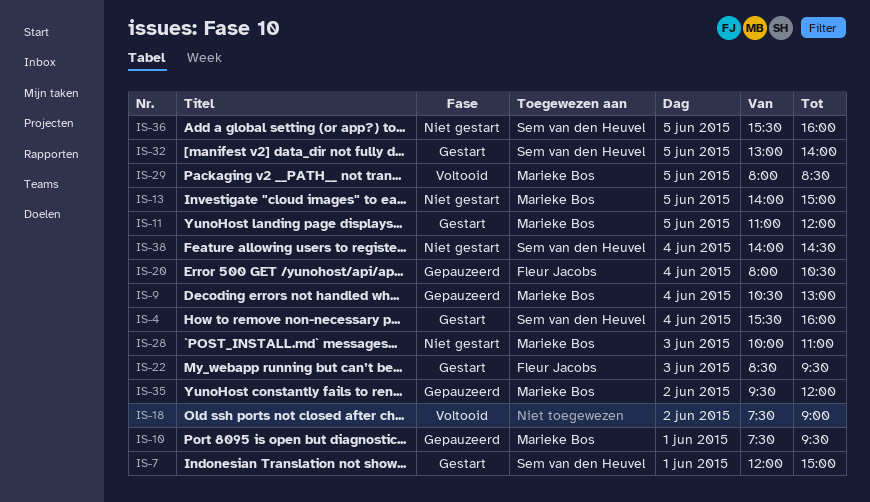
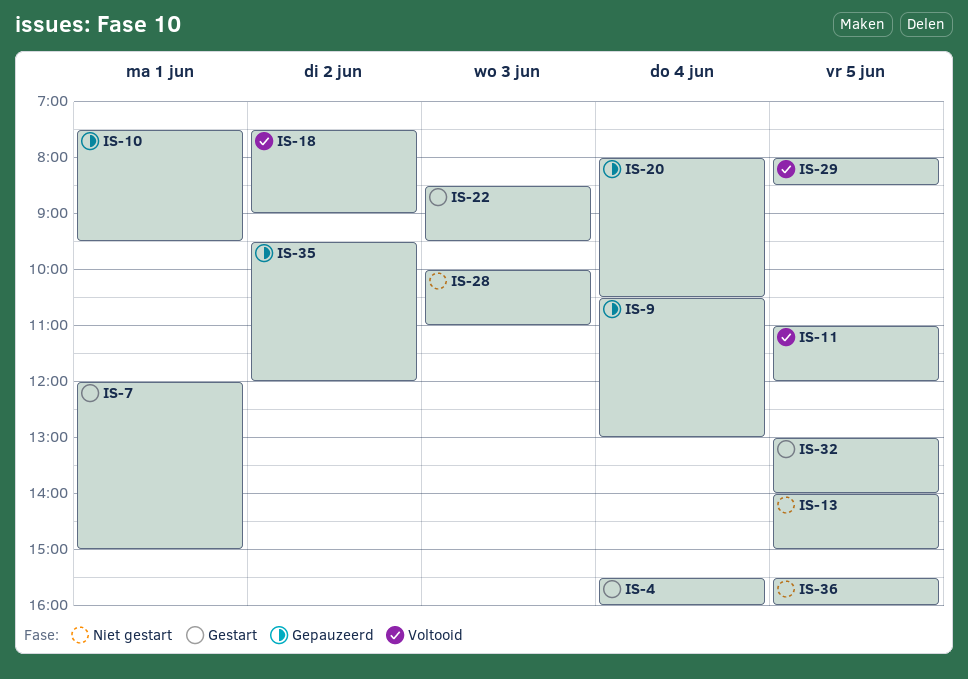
IS-11, status: Gestart -> Voltooid
IS-38: present -> none

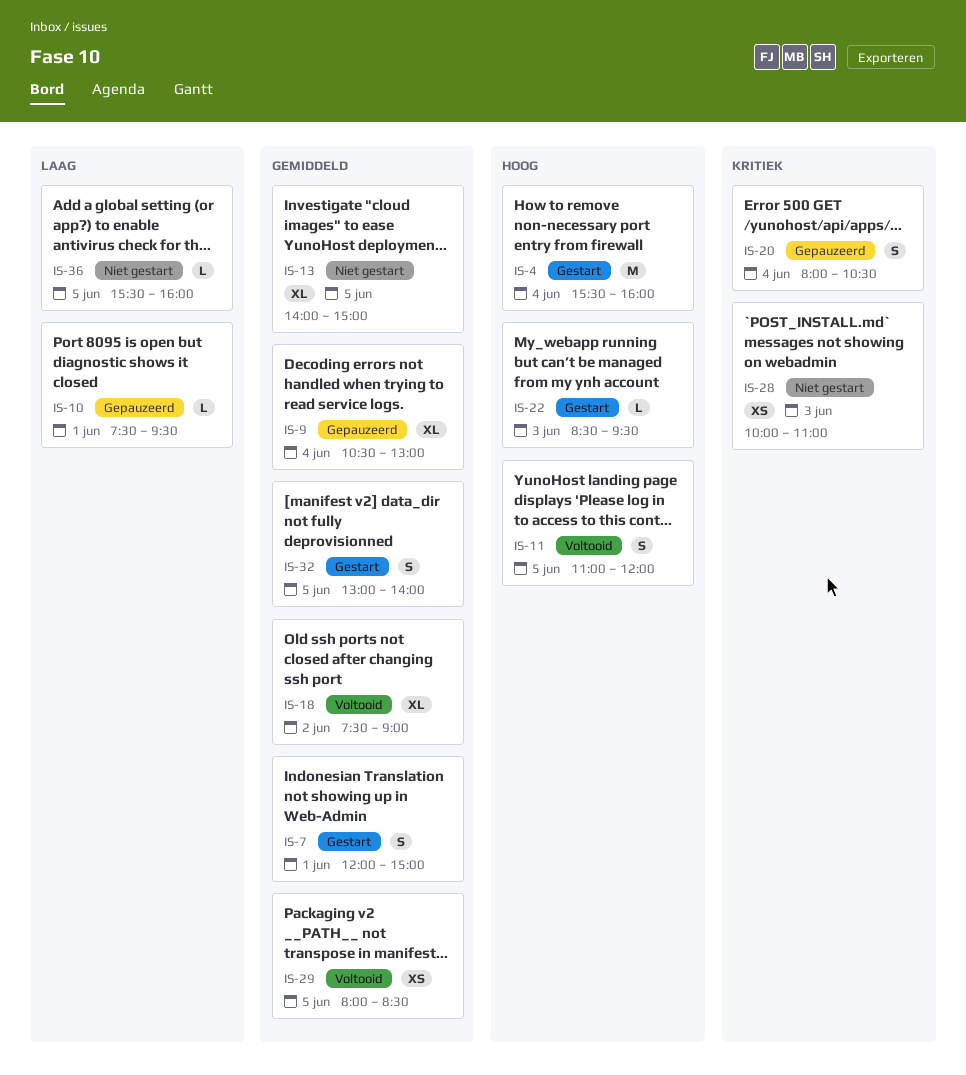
IS-35: present -> none

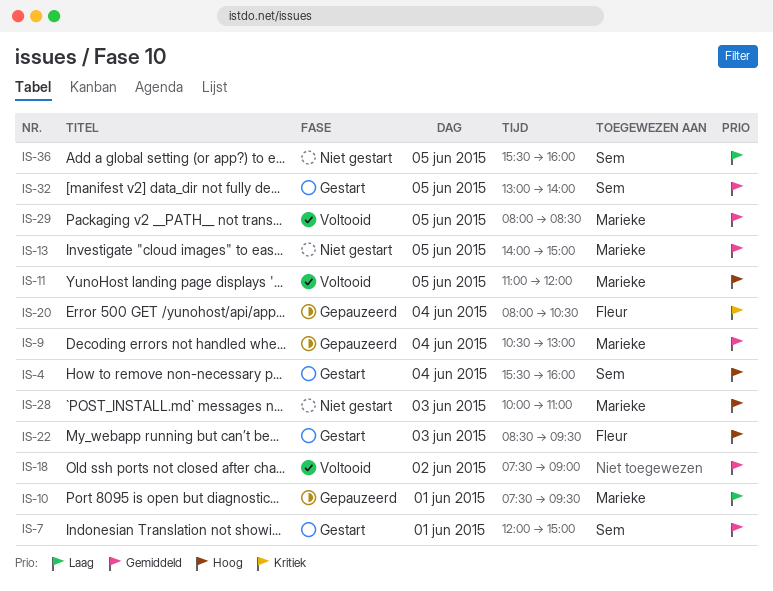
IS-28, priority: Kritiek -> Hoog

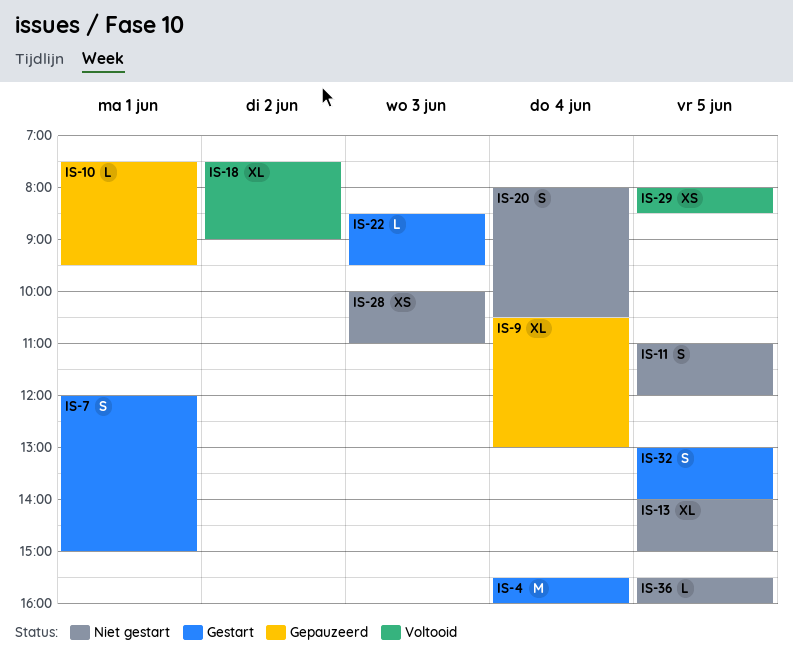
IS-11, status: Voltooid -> Niet gestart
IS-20, status: Gepauzeerd -> Niet gestart

